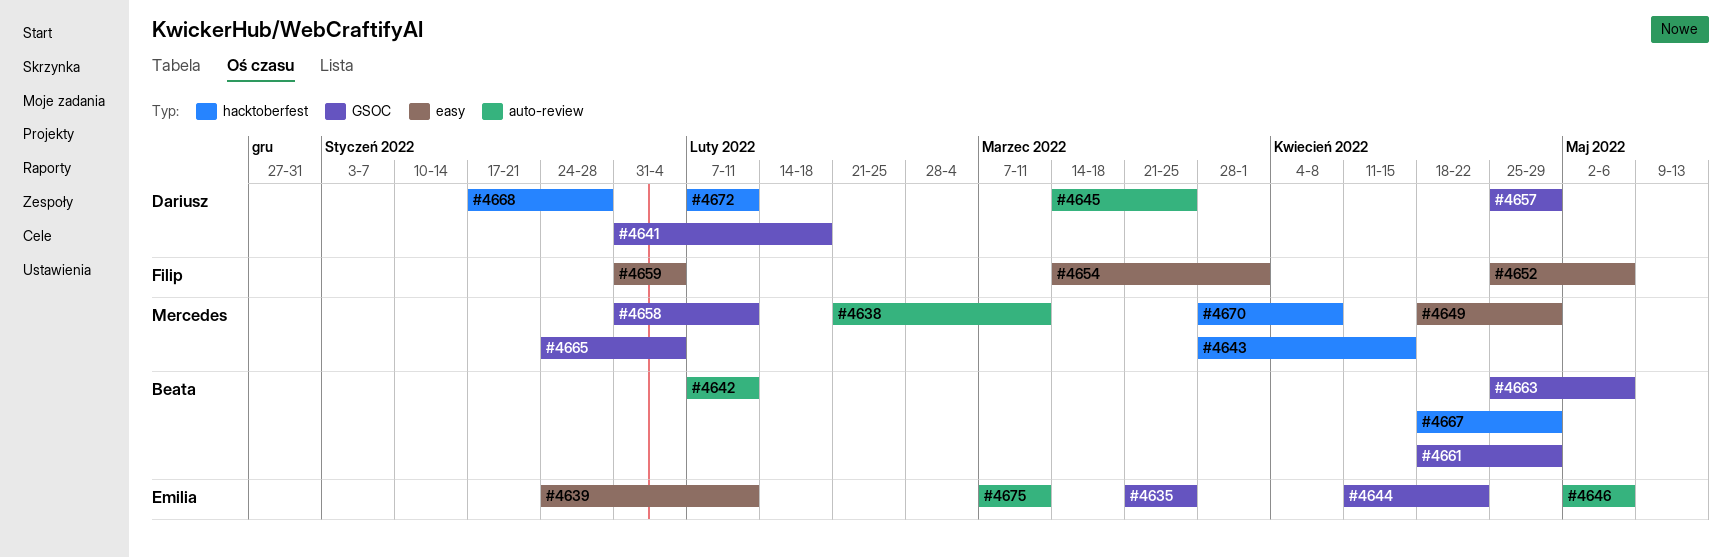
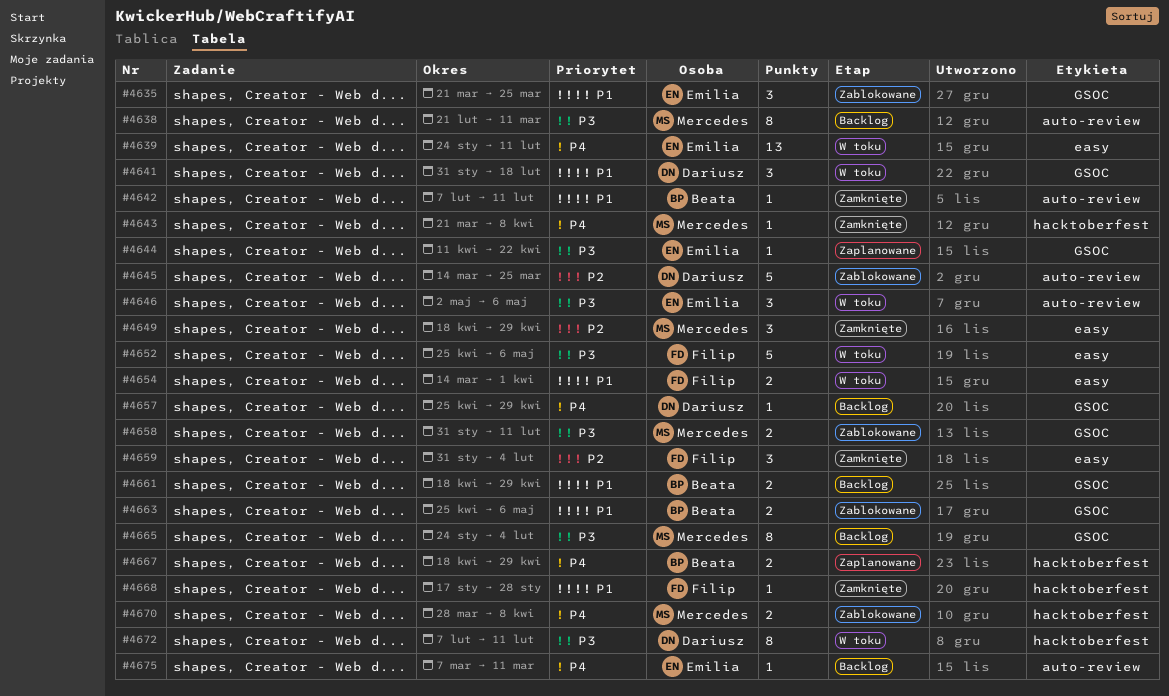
#4643, start: Mar 28 -> Mar 21
#4643, due: Apr 15 -> Apr 8
#4668, owner: Dariusz -> Filip

